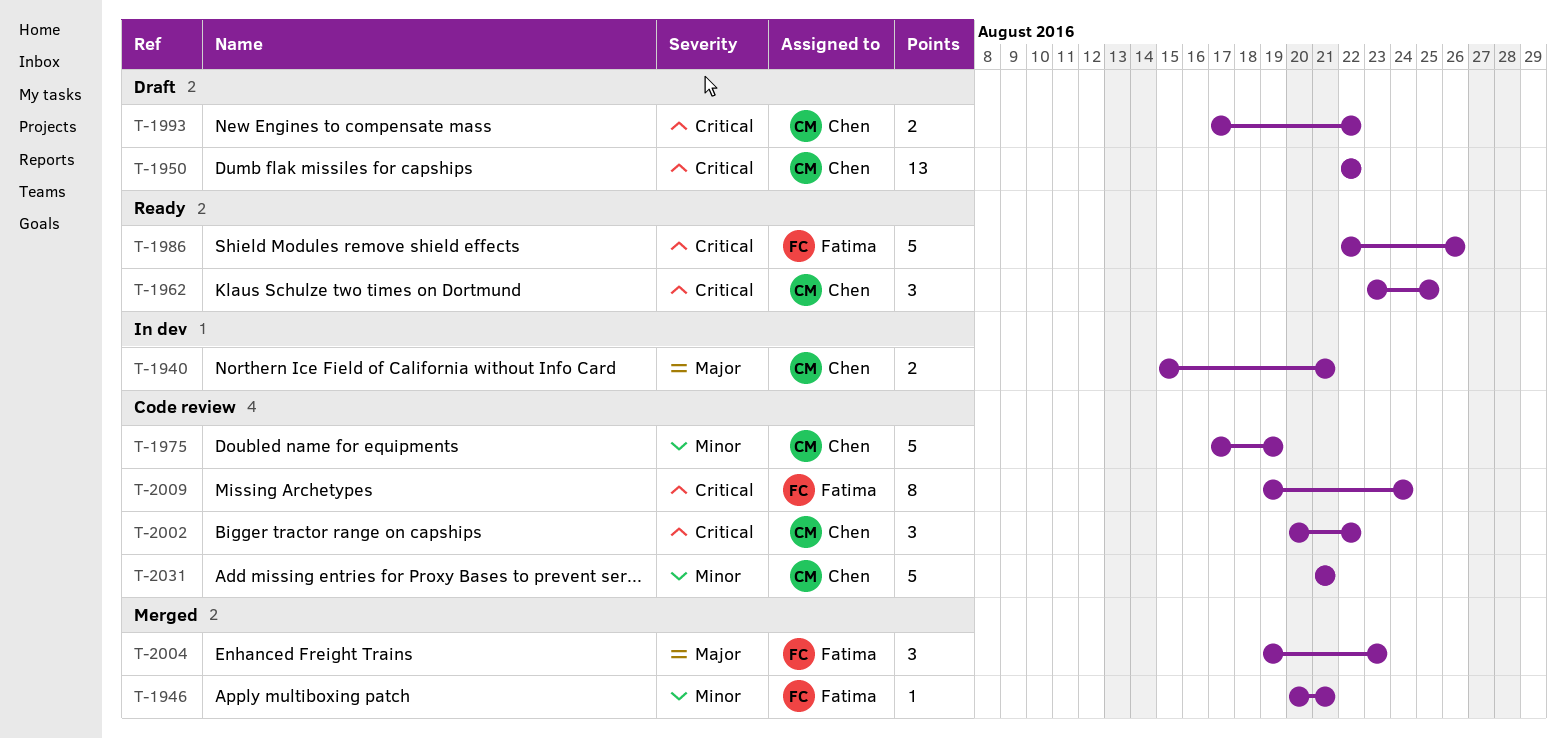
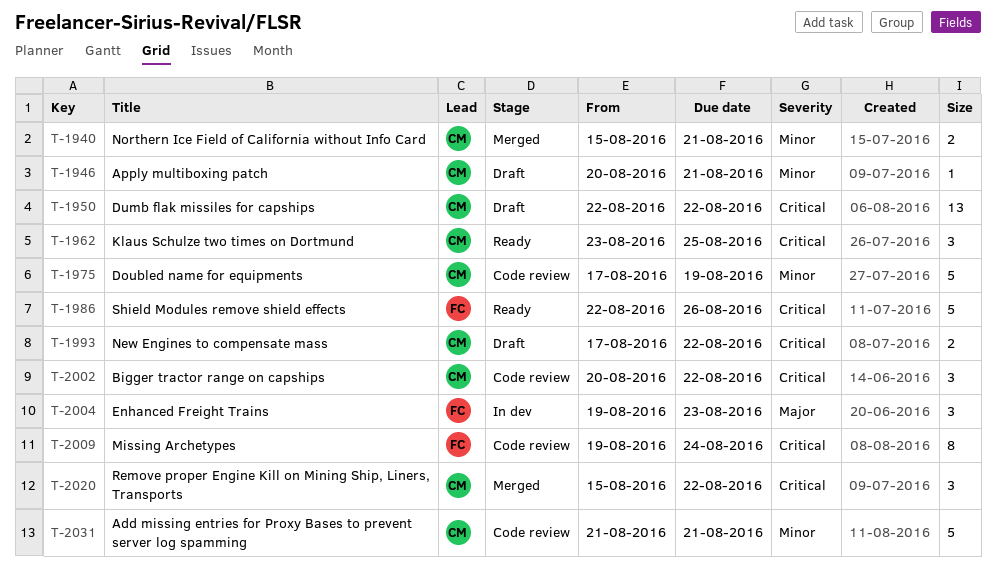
T-1940, status: In dev -> Merged
T-1940, priority: Major -> Minor
T-1946, status: Merged -> Draft
T-1946, owner: Fatima -> Chen
T-2004, status: Merged -> In dev
T-2020: none -> present

